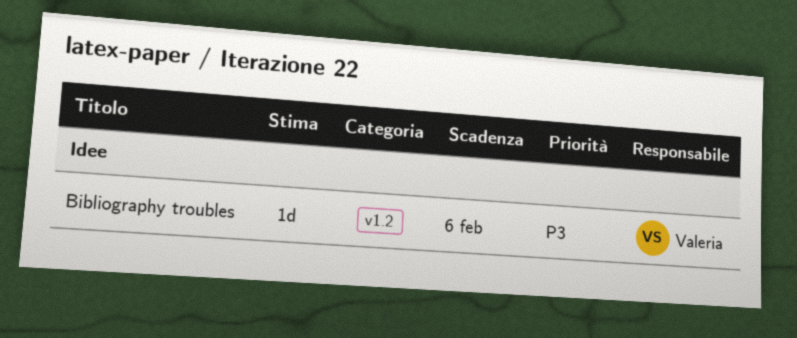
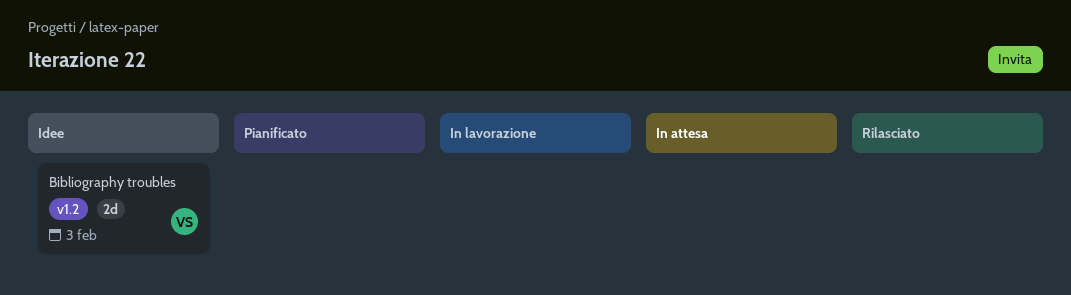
Bibliography troubles, estimate: 1d -> 2d
Bibliography troubles, due: Feb 6 -> Feb 3

